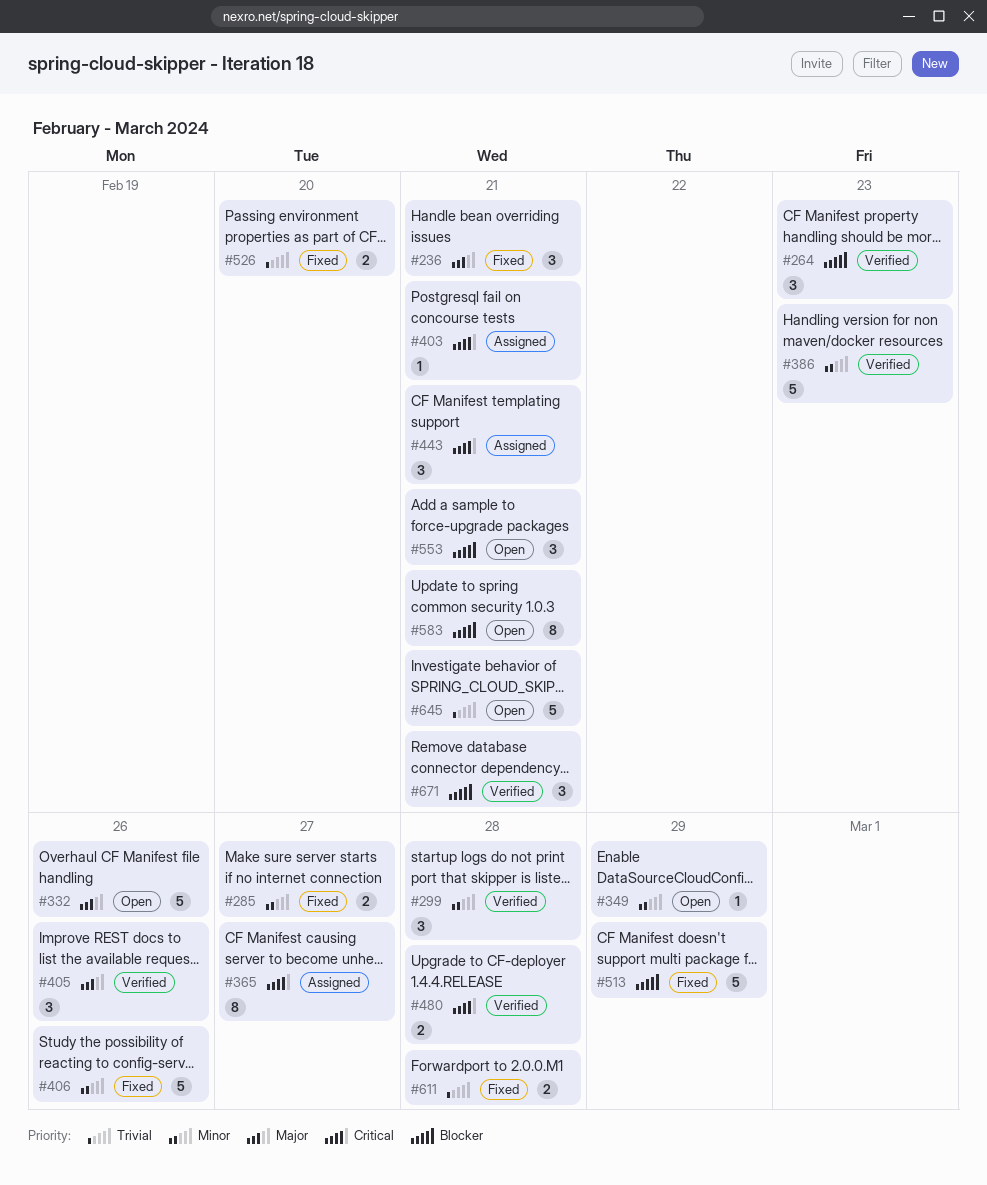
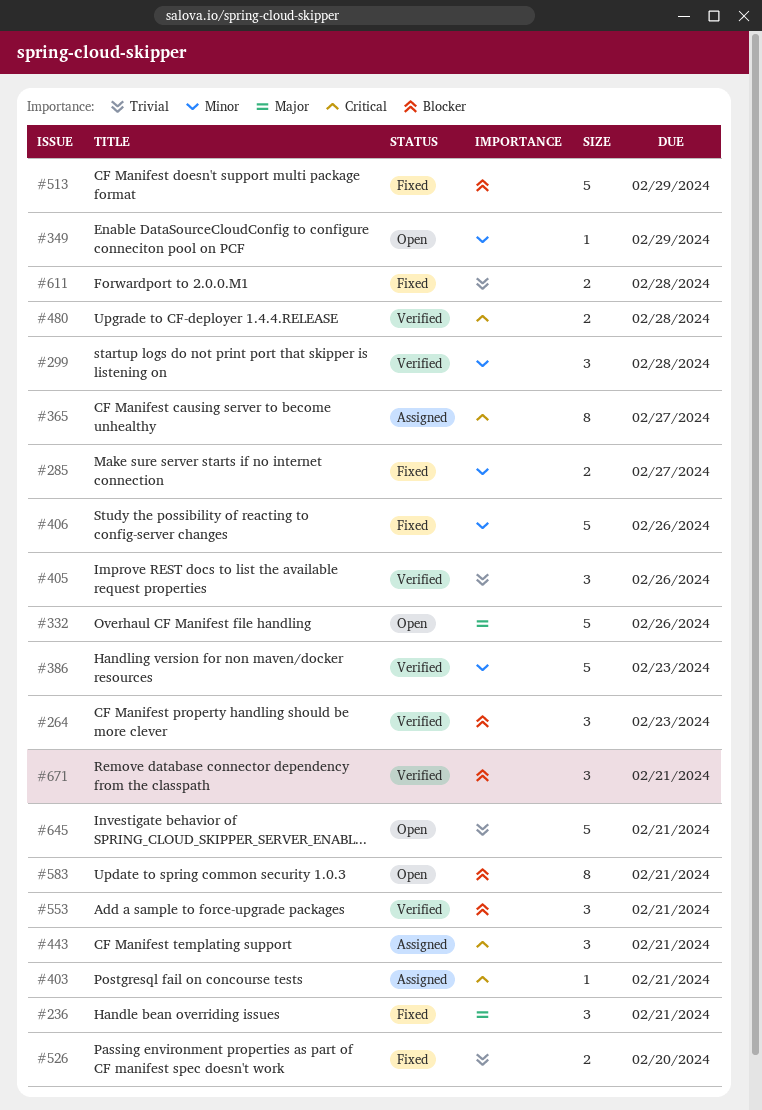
#405, priority: Major -> Trivial
#553, status: Open -> Verified

